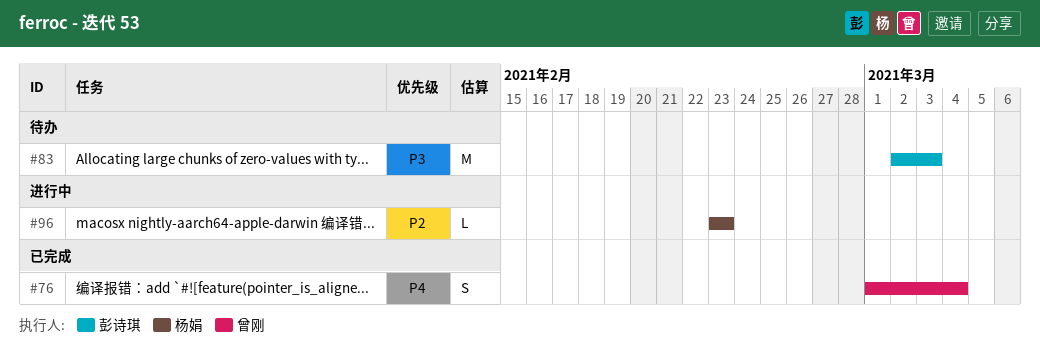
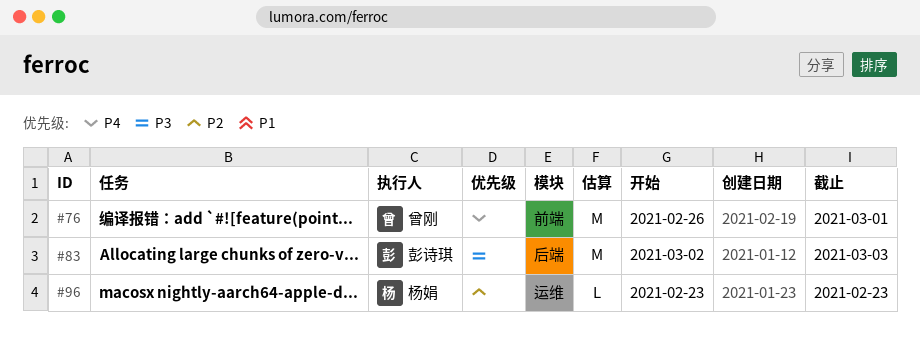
#76, estimate: S -> M
#76, start: Mar 1 -> Feb 26
#76, due: Mar 4 -> Mar 1

